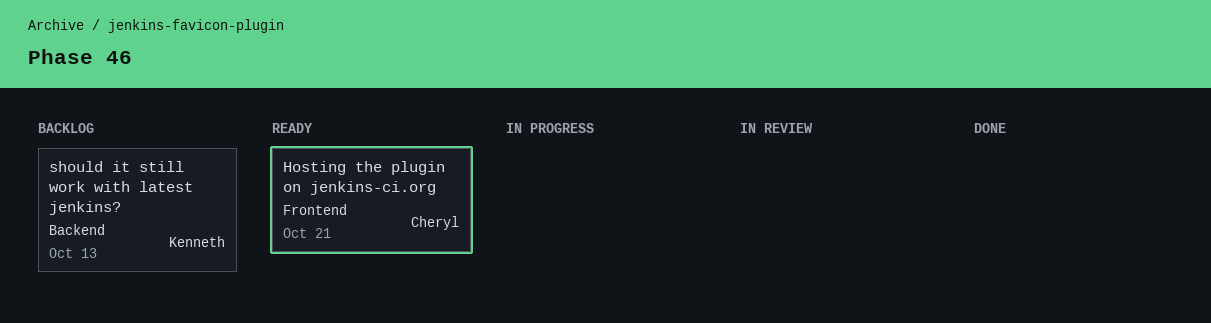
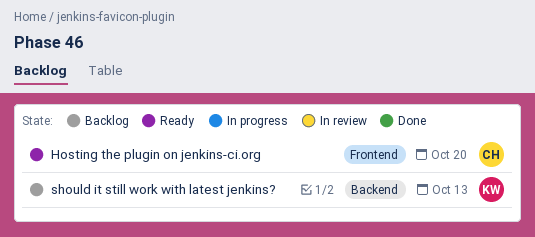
Hosting the plugin on jenkins-ci.org, due: Oct 21 -> Oct 20

